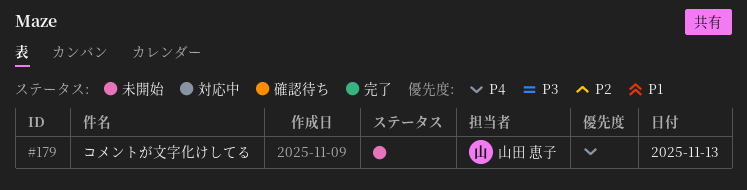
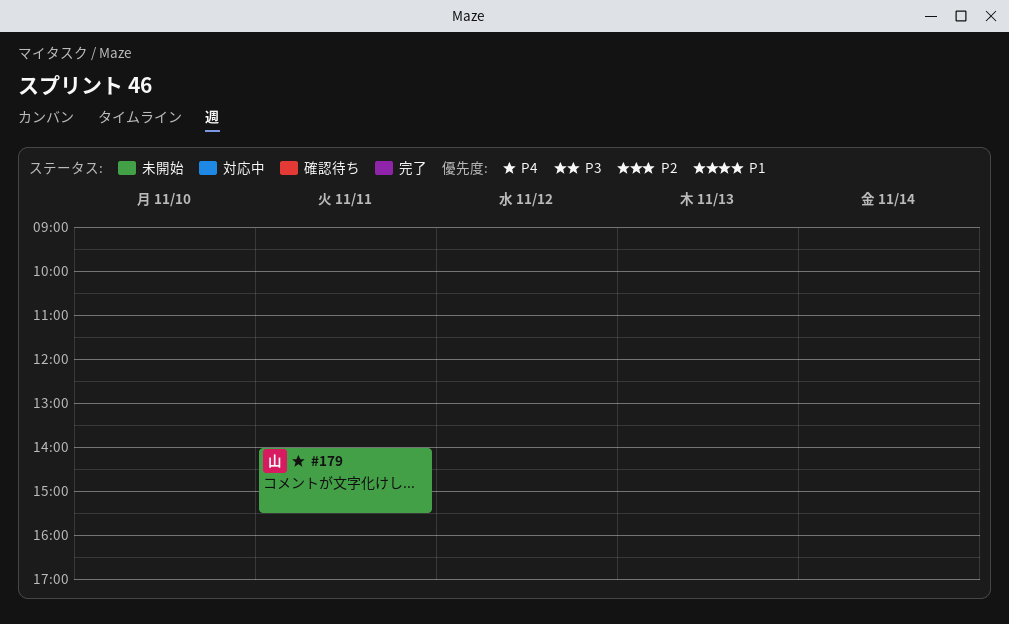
#179, day: Nov 13 -> Nov 11

